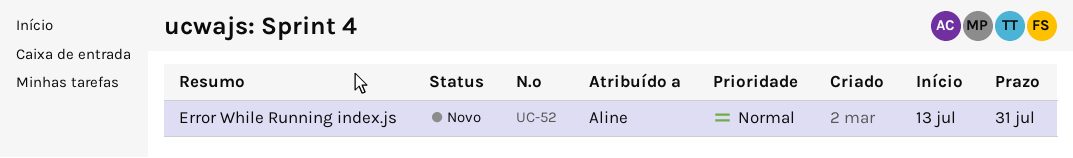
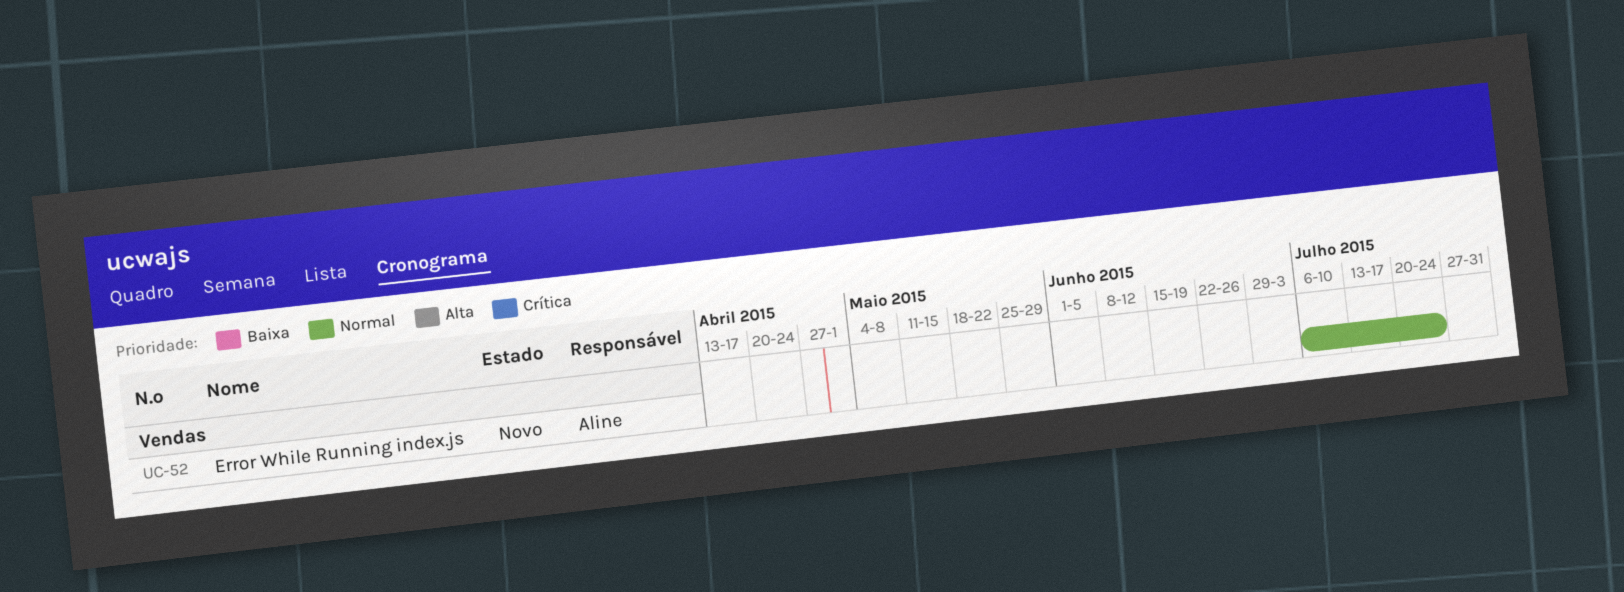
UC-52, start: Jul 13 -> Jul 6
UC-52, due: Jul 31 -> Jul 24

